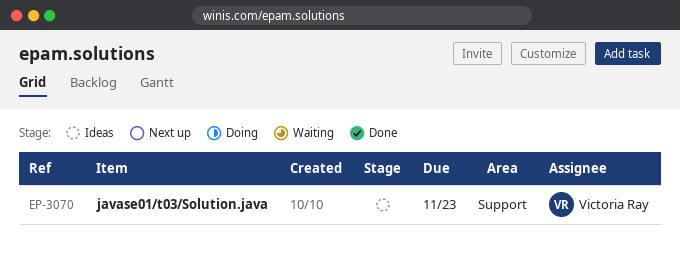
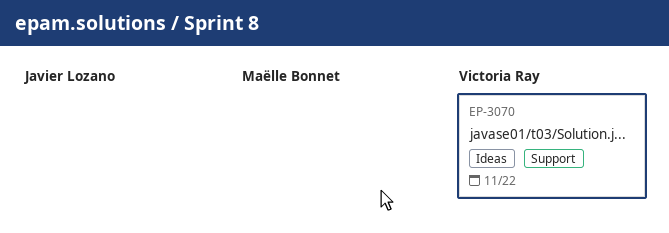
EP-3070, due: Nov 23 -> Nov 22

